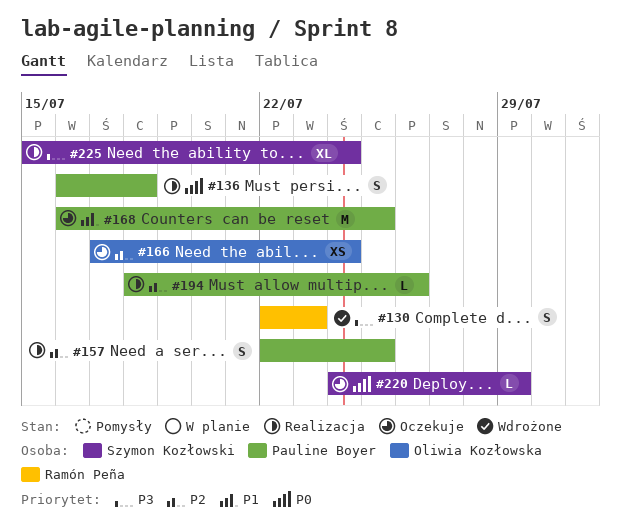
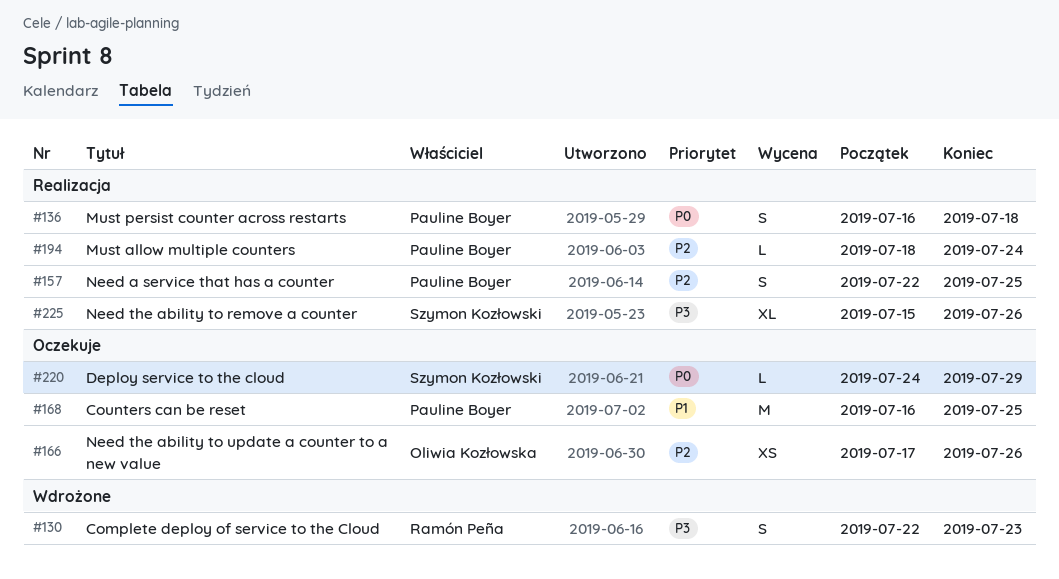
#166, due: Jul 24 -> Jul 26
#194, due: Jul 26 -> Jul 24
#225, due: Jul 24 -> Jul 26

